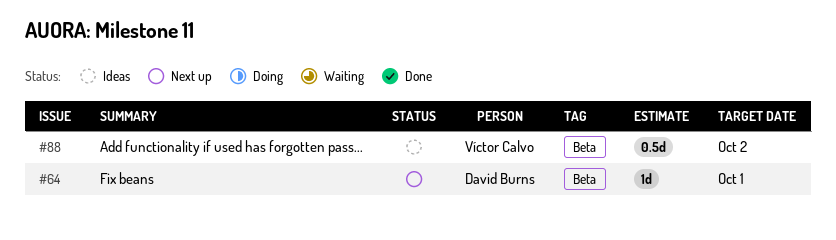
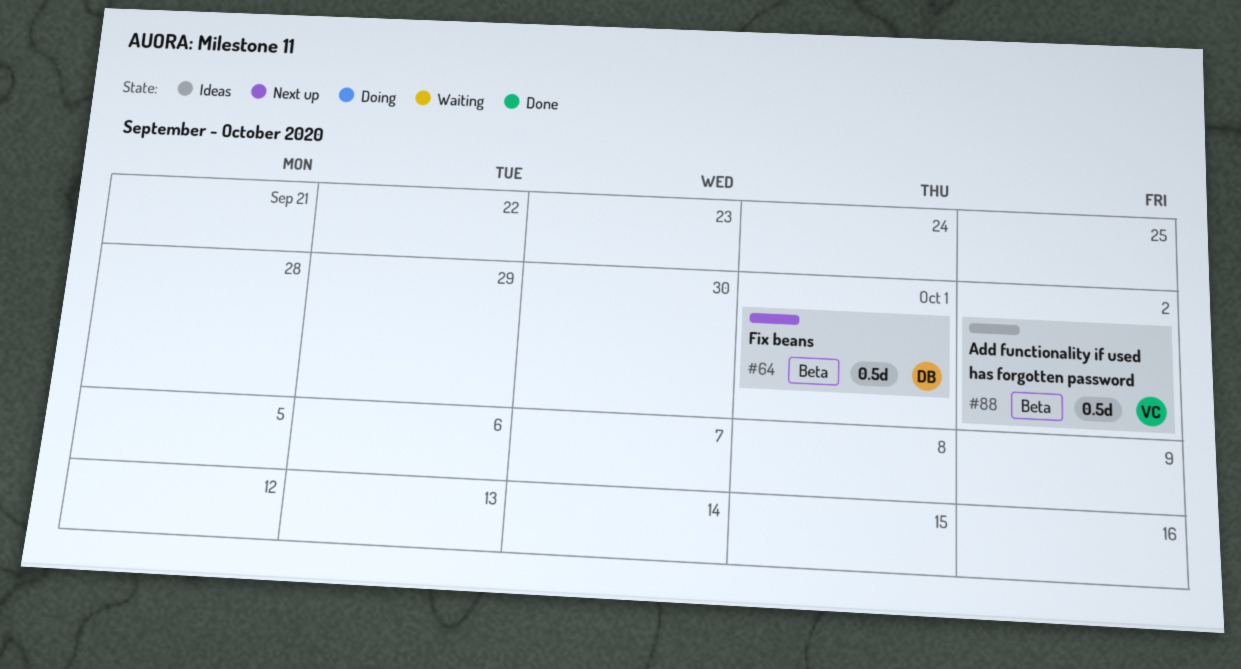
#64, estimate: 1d -> 0.5d

